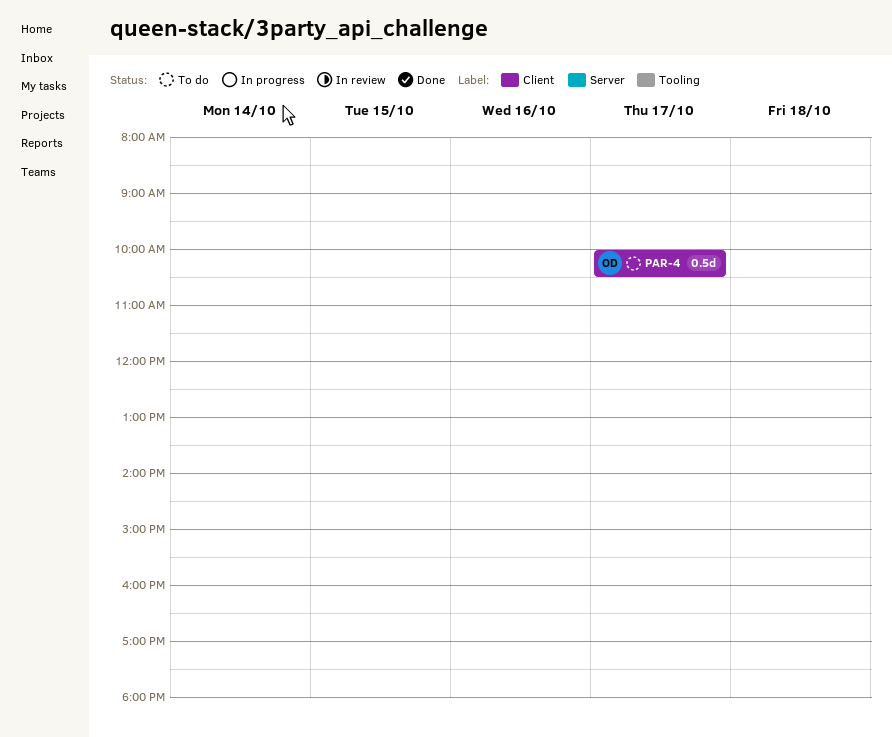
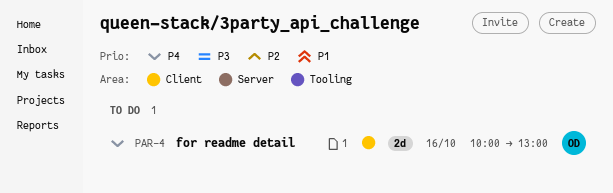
PAR-4, estimate: 0.5d -> 2d
PAR-4, day: Oct 17 -> Oct 16
PAR-4, ends: 10:30 -> 13:00

